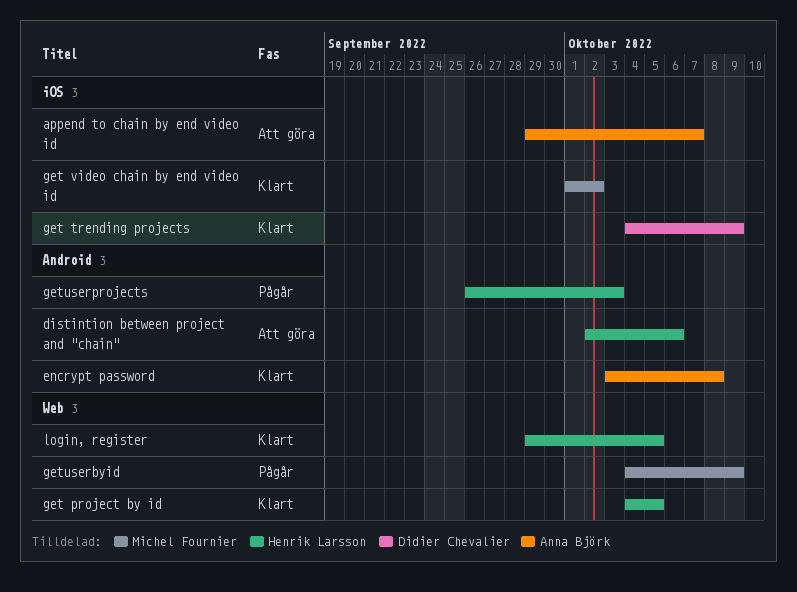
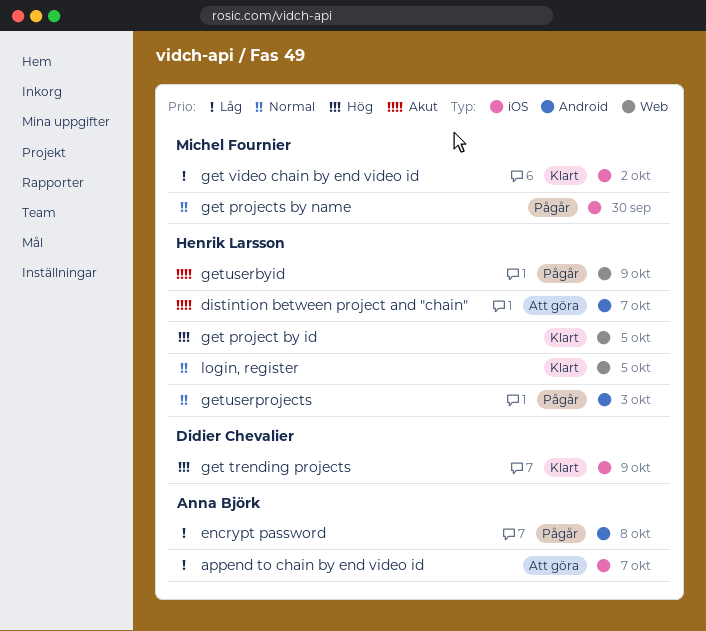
distintion between project and "chain", due: Oct 6 -> Oct 7
encrypt password, status: Klart -> Pågår
get projects by name: none -> present
getuserbyid, owner: Michel Fournier -> Henrik Larsson

